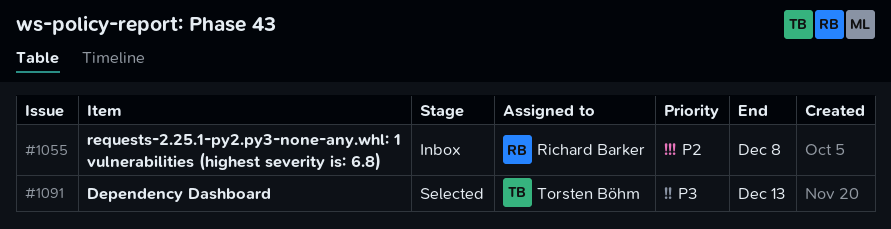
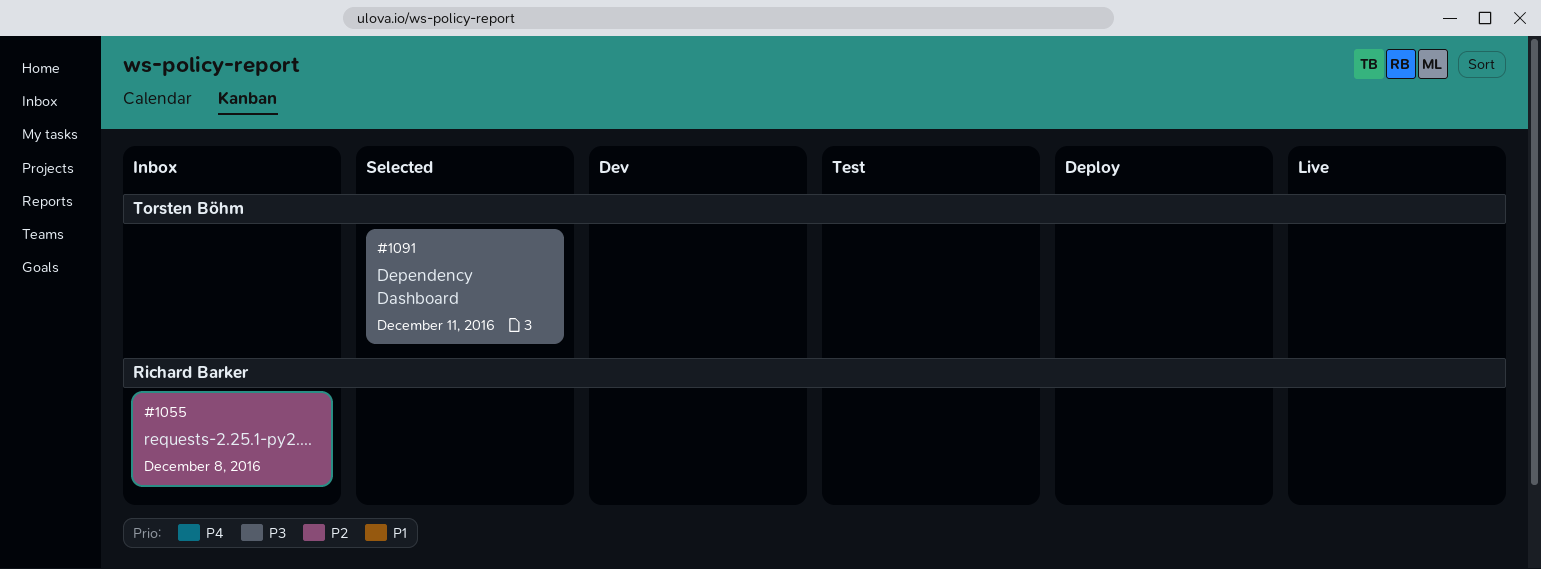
#1091, due: Dec 13 -> Dec 11

